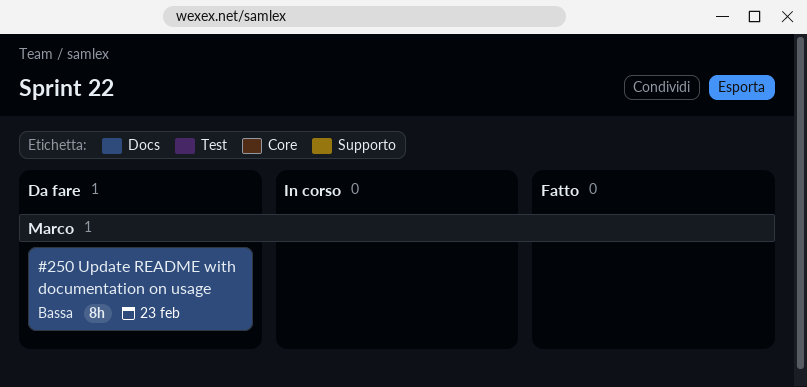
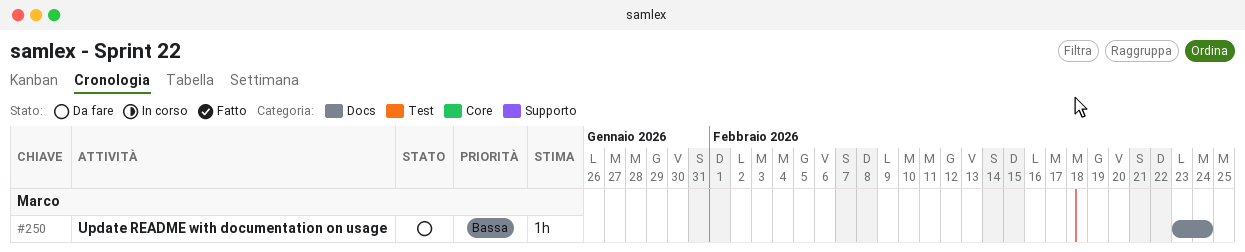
#250, estimate: 8h -> 1h
#250, due: Feb 23 -> Feb 24

